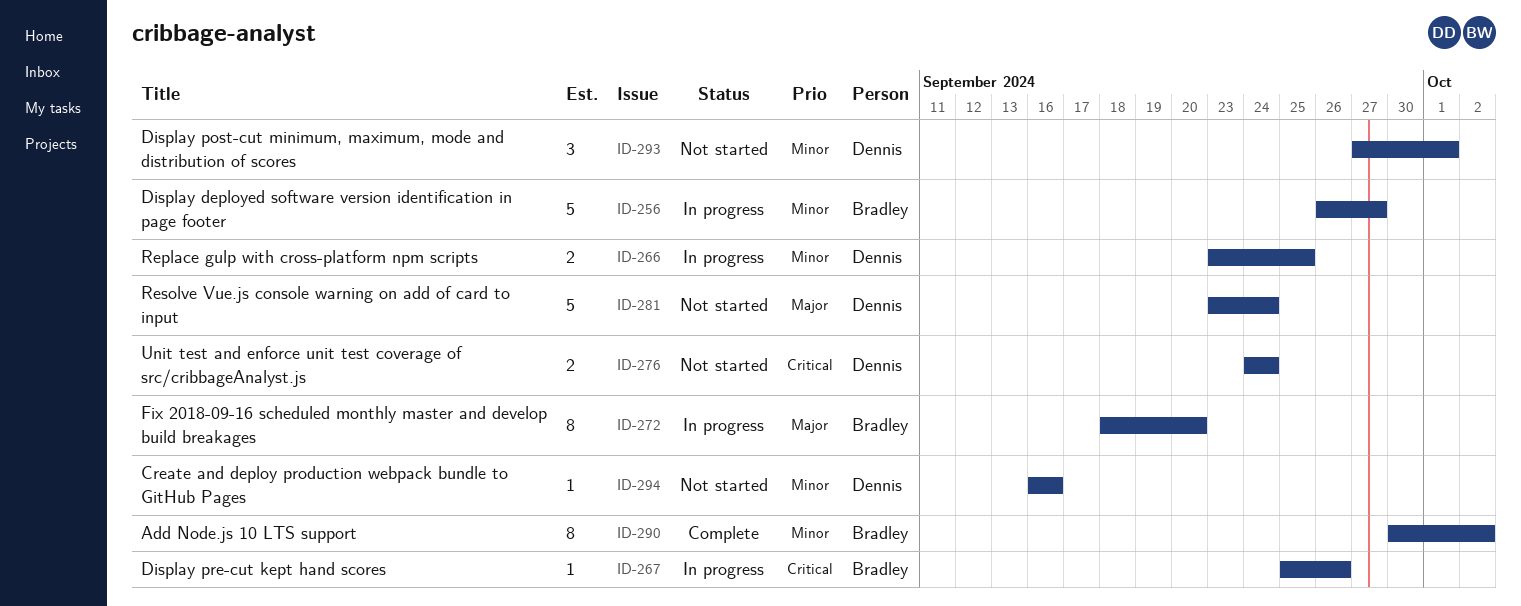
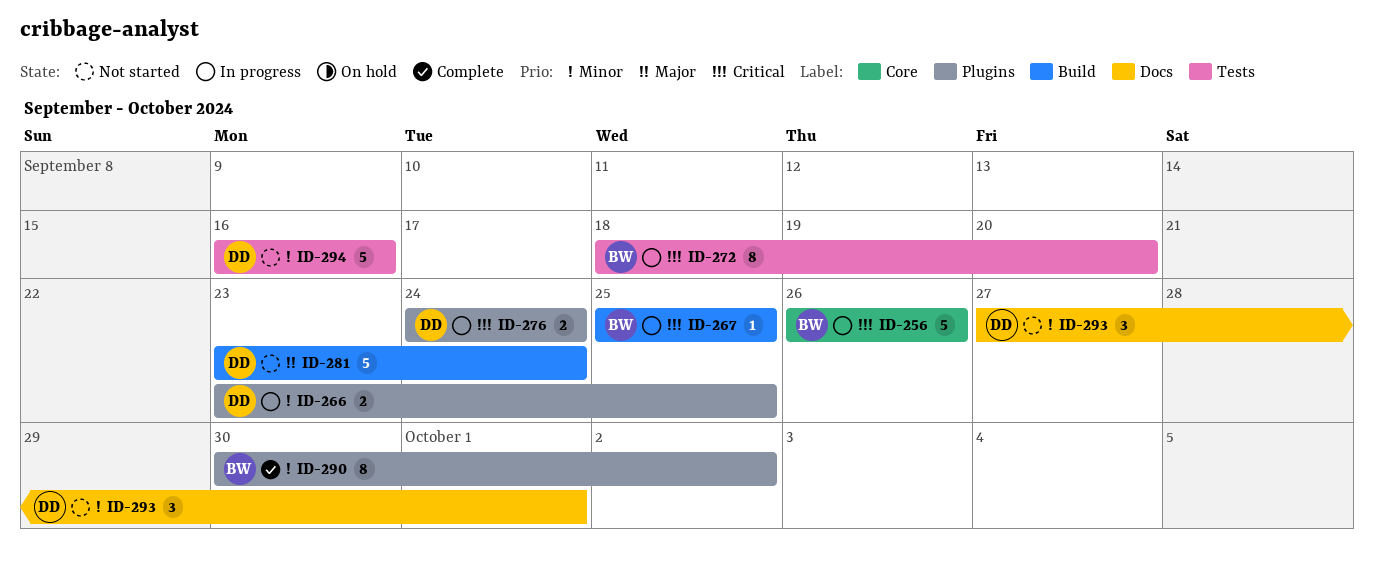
ID-256, priority: Minor -> Critical
ID-256, due: Sep 27 -> Sep 26
ID-267, due: Sep 26 -> Sep 25
ID-272, priority: Major -> Critical
ID-276, status: Not started -> In progress
ID-294, estimate: 1 -> 5

